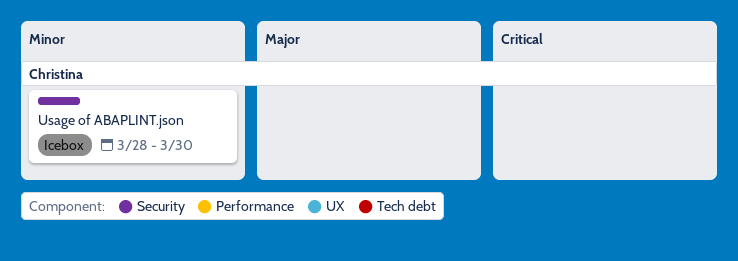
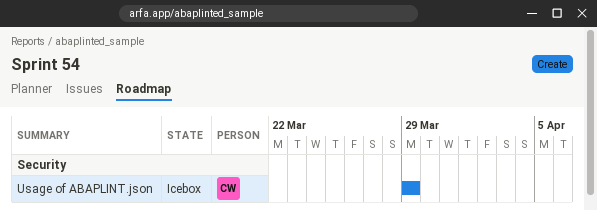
Usage of ABAPLINT.json, start: Mar 28 -> Mar 29
Usage of ABAPLINT.json, due: Mar 30 -> Mar 29

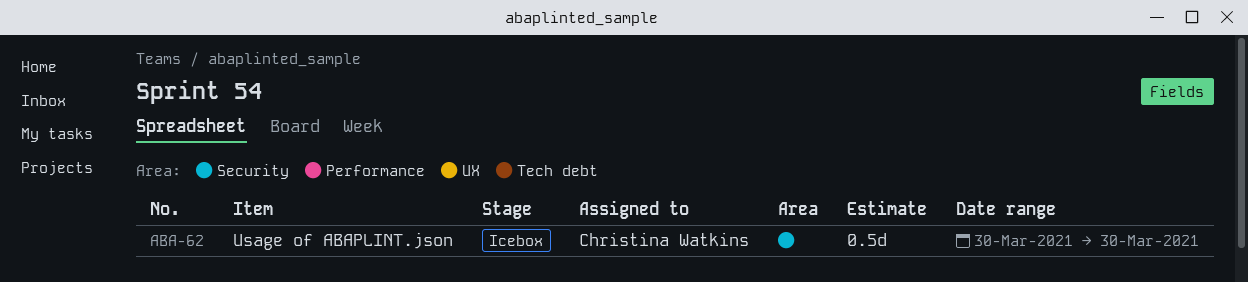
Usage of ABAPLINT.json, start: Mar 29 -> Mar 30
Usage of ABAPLINT.json, due: Mar 29 -> Mar 30

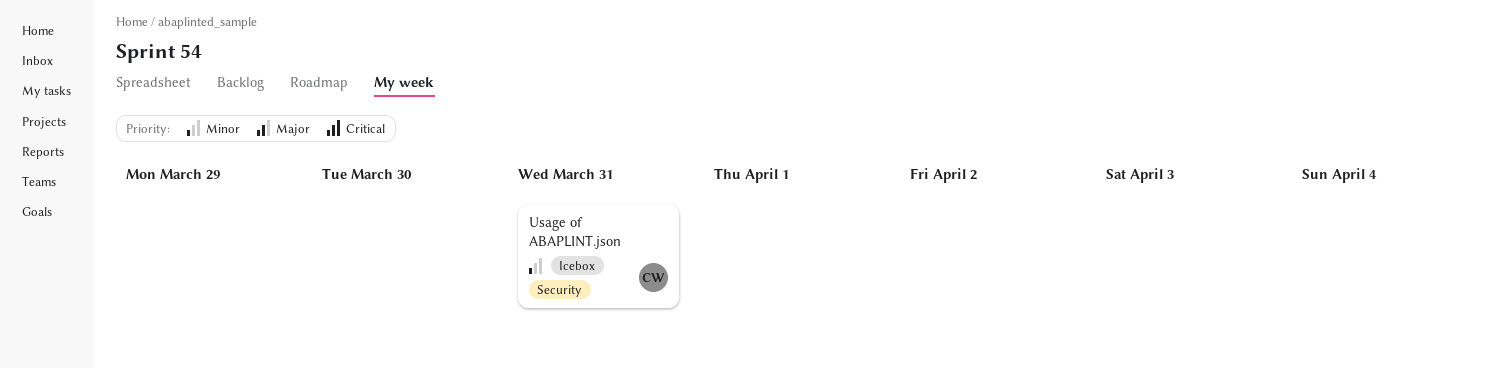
Usage of ABAPLINT.json, due: Mar 30 -> Mar 31

